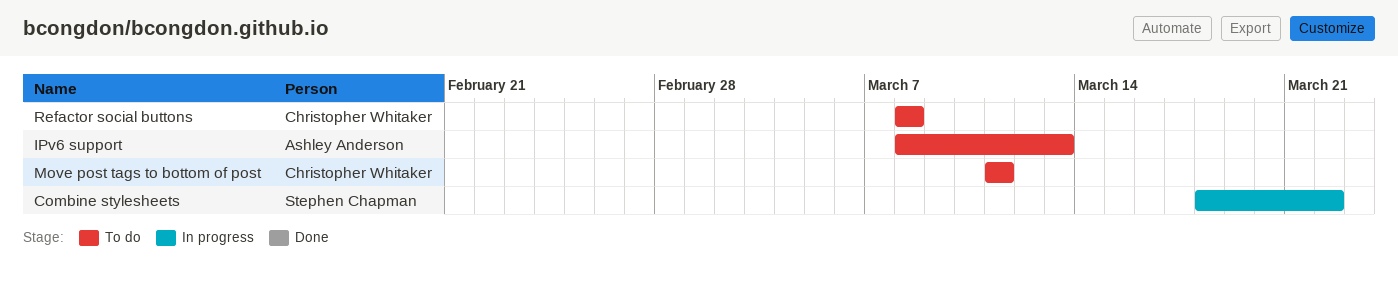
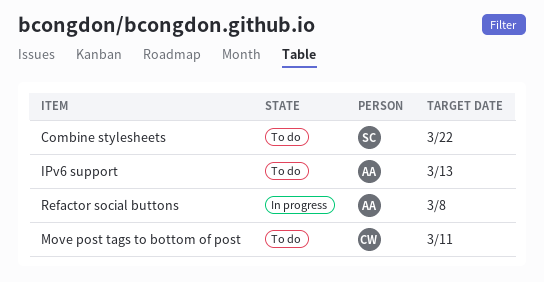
Combine stylesheets, status: In progress -> To do
Refactor social buttons, status: To do -> In progress
Refactor social buttons, owner: Christopher Whitaker -> Ashley Anderson

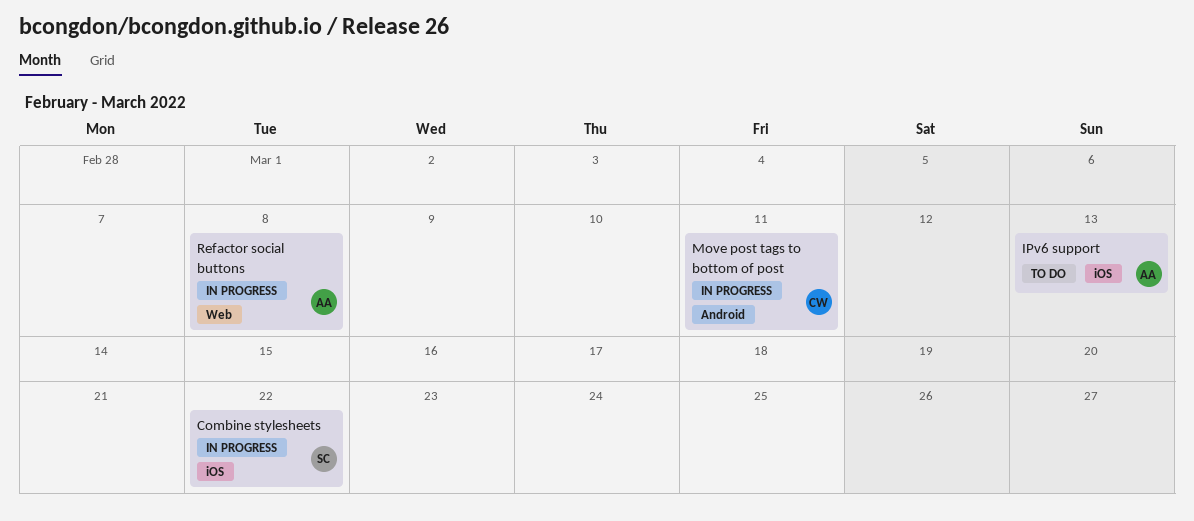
Combine stylesheets, status: To do -> In progress
Move post tags to bottom of post, status: To do -> In progress

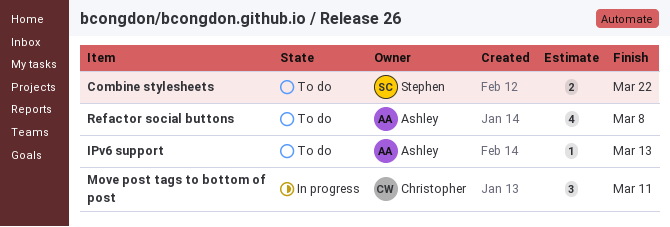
Combine stylesheets, status: In progress -> To do
Refactor social buttons, status: In progress -> To do

